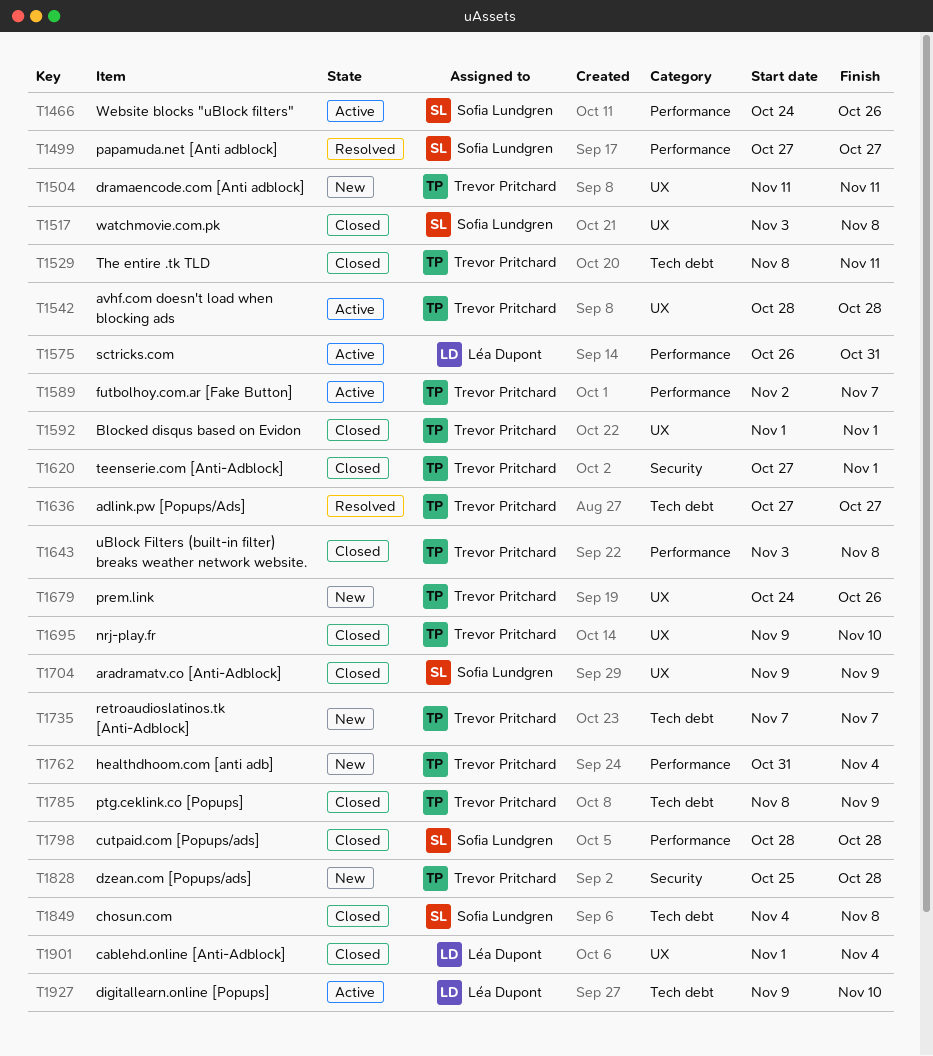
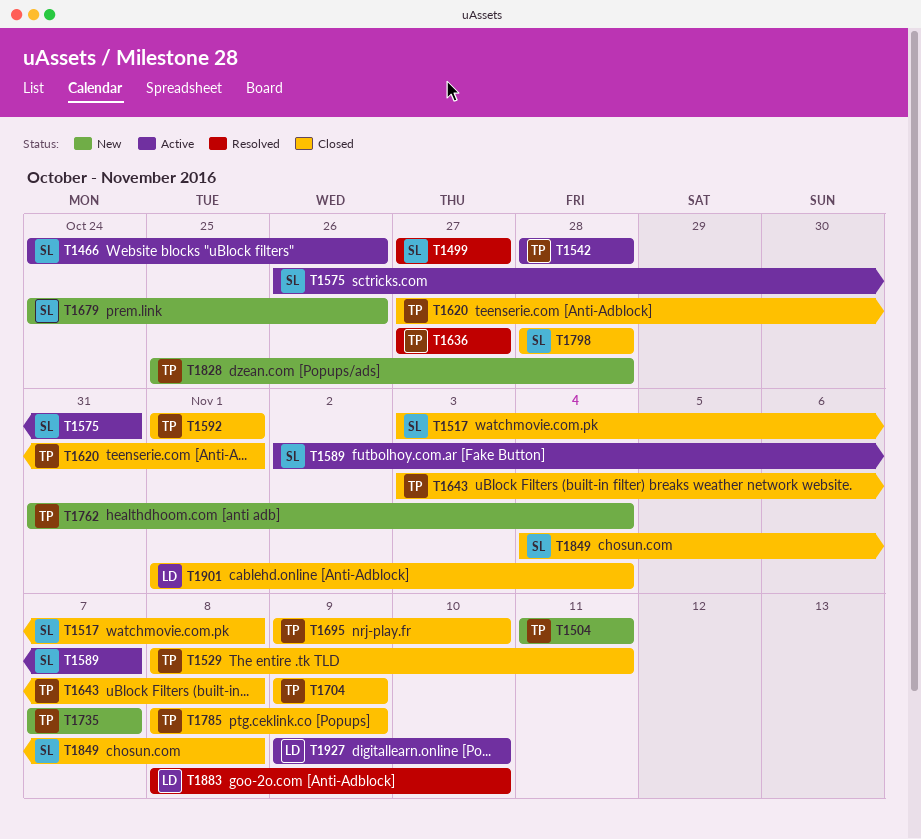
T1575, owner: Léa Dupont -> Sofia Lundgren
T1589, owner: Trevor Pritchard -> Sofia Lundgren
T1679, owner: Trevor Pritchard -> Sofia Lundgren
T1704, owner: Sofia Lundgren -> Trevor Pritchard
T1883: none -> present

